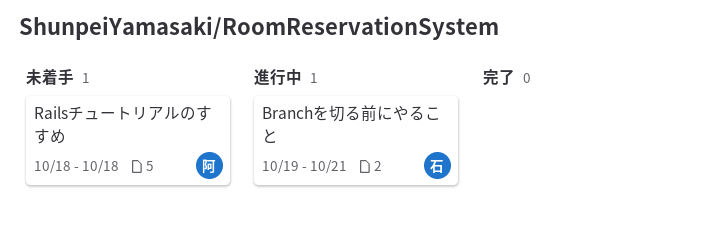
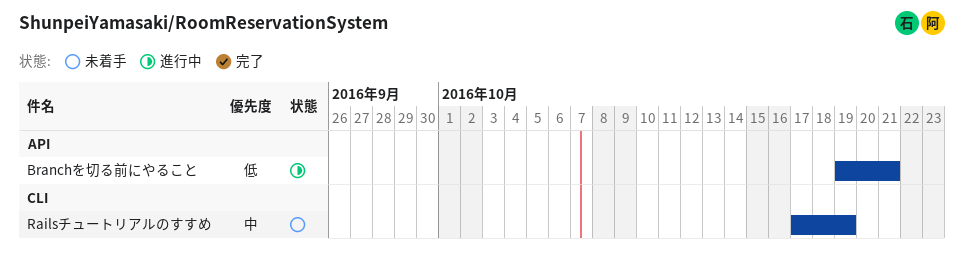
Railsチュートリアルのすすめ, start: Oct 18 -> Oct 17
Railsチュートリアルのすすめ, due: Oct 18 -> Oct 19

